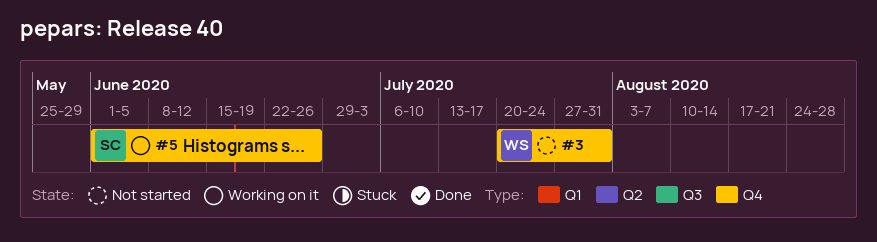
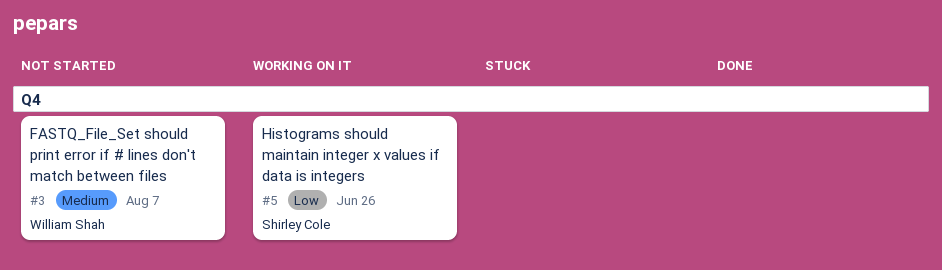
#3, due: Jul 31 -> Aug 7

